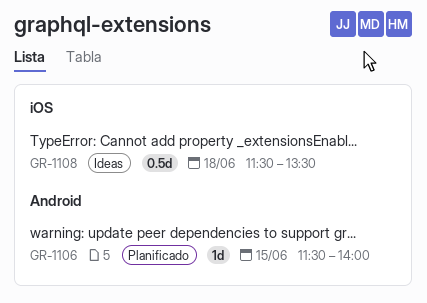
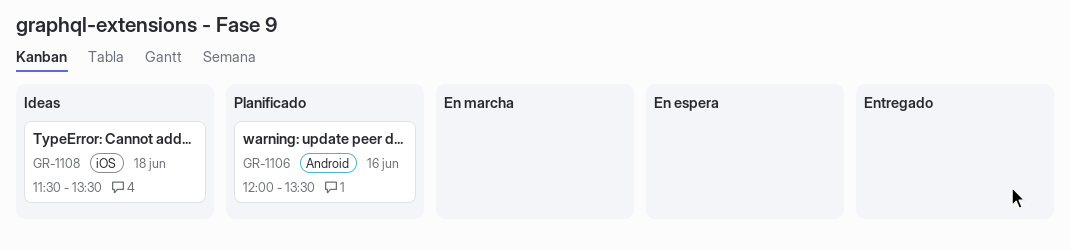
GR-1106, day: Jun 15 -> Jun 16
GR-1106, begins: 11:30 -> 12:00
GR-1106, ends: 14:00 -> 13:30

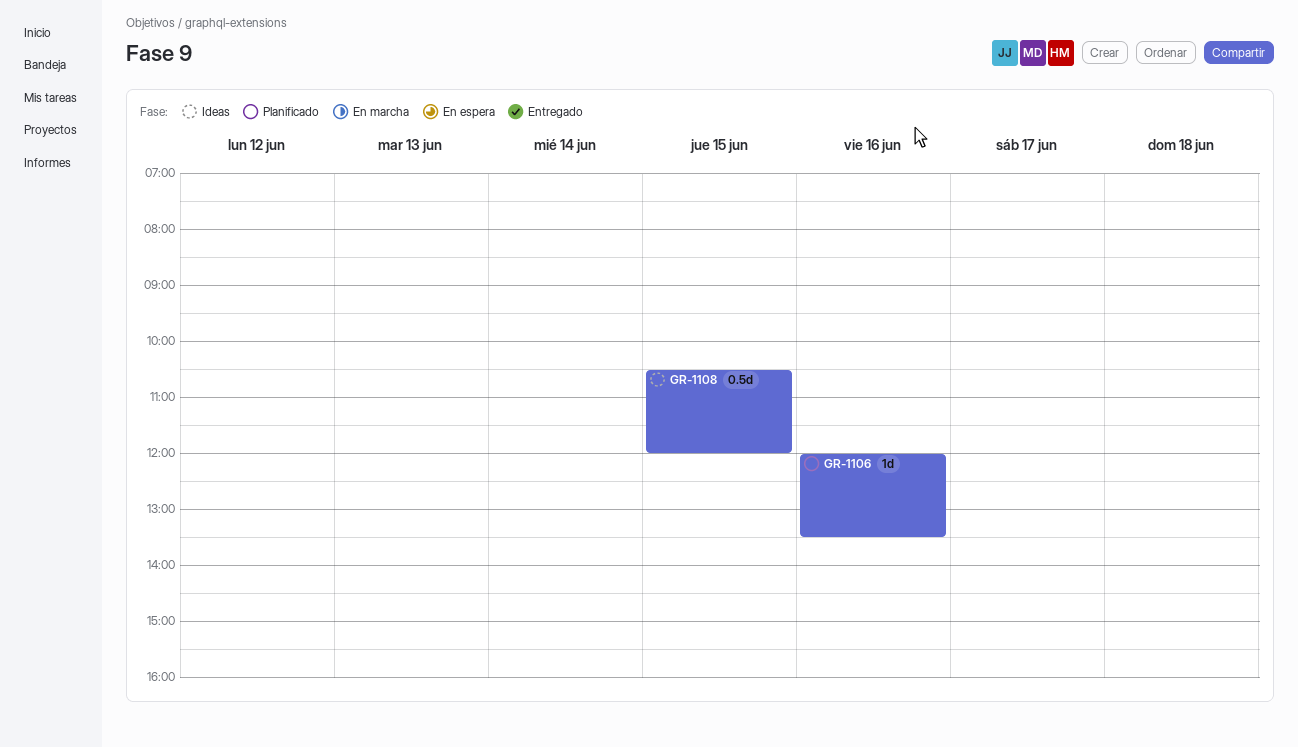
GR-1108, day: Jun 18 -> Jun 15
GR-1108, begins: 11:30 -> 10:30
GR-1108, ends: 13:30 -> 12:00

